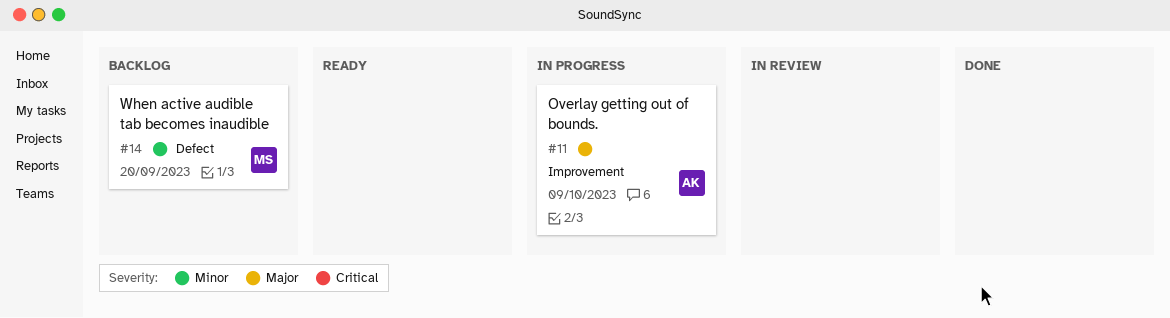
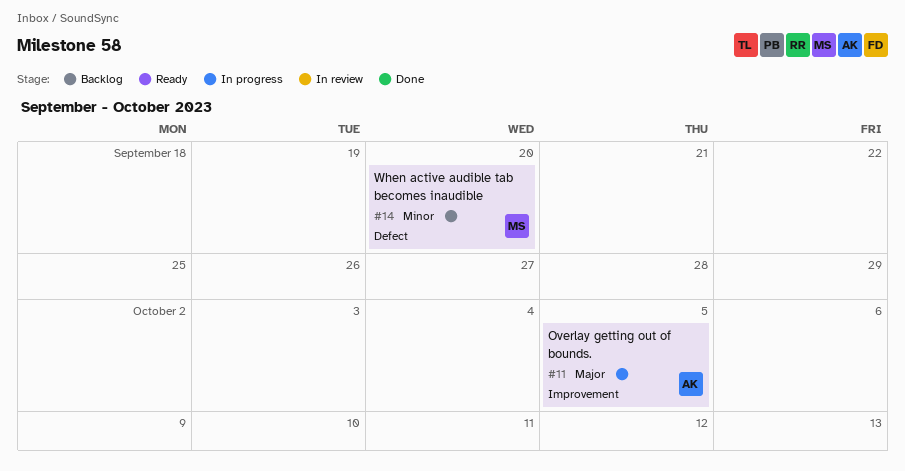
#11, due: Oct 9 -> Oct 5

